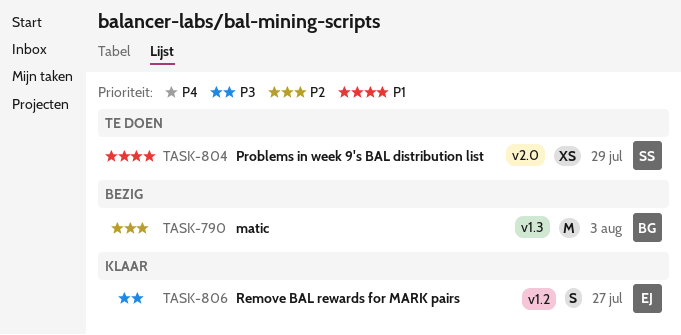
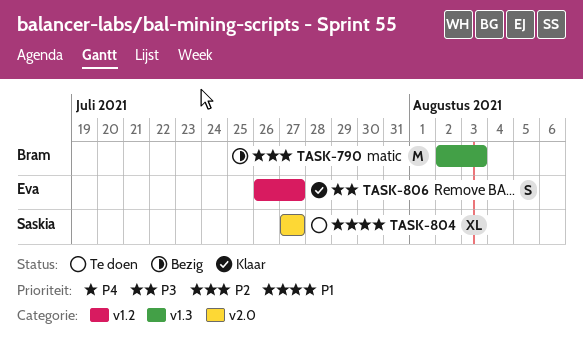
TASK-804, estimate: XS -> XL
TASK-804, due: Jul 29 -> Jul 27

